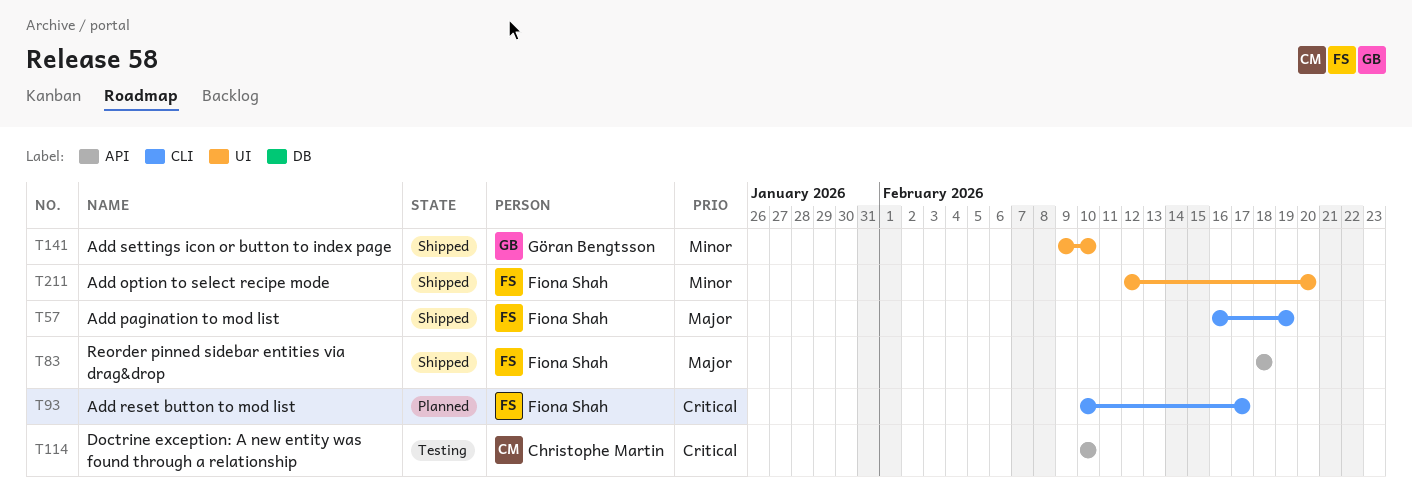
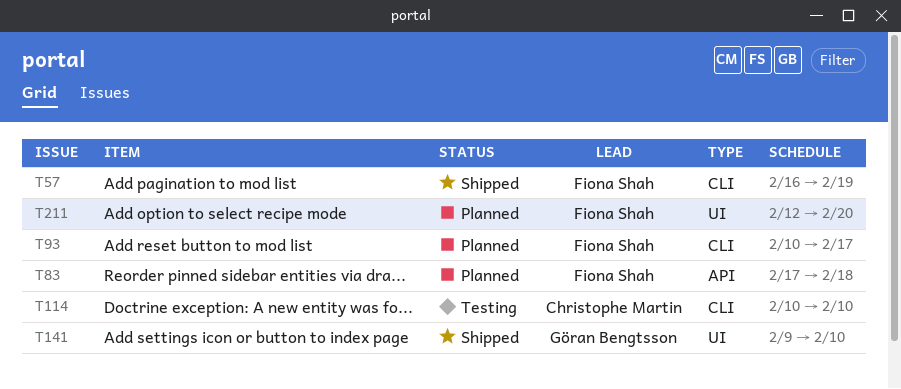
T83, status: Shipped -> Planned
T83, start: Feb 18 -> Feb 17
T114, label: API -> CLI
T211, status: Shipped -> Planned

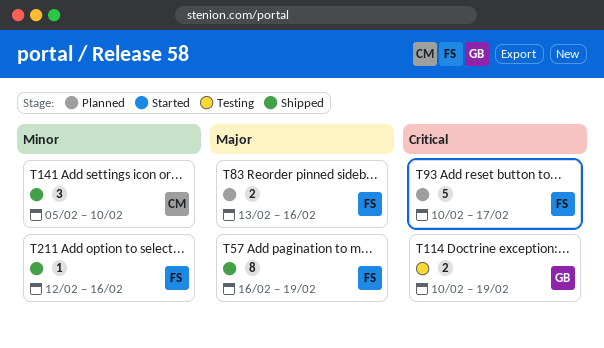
T83, start: Feb 17 -> Feb 13
T83, due: Feb 18 -> Feb 16
T114, owner: Christophe Martin -> Göran Bengtsson
T114, due: Feb 10 -> Feb 19
T141, owner: Göran Bengtsson -> Christophe Martin
T141, start: Feb 9 -> Feb 5
T211, status: Planned -> Shipped
T211, due: Feb 20 -> Feb 16

